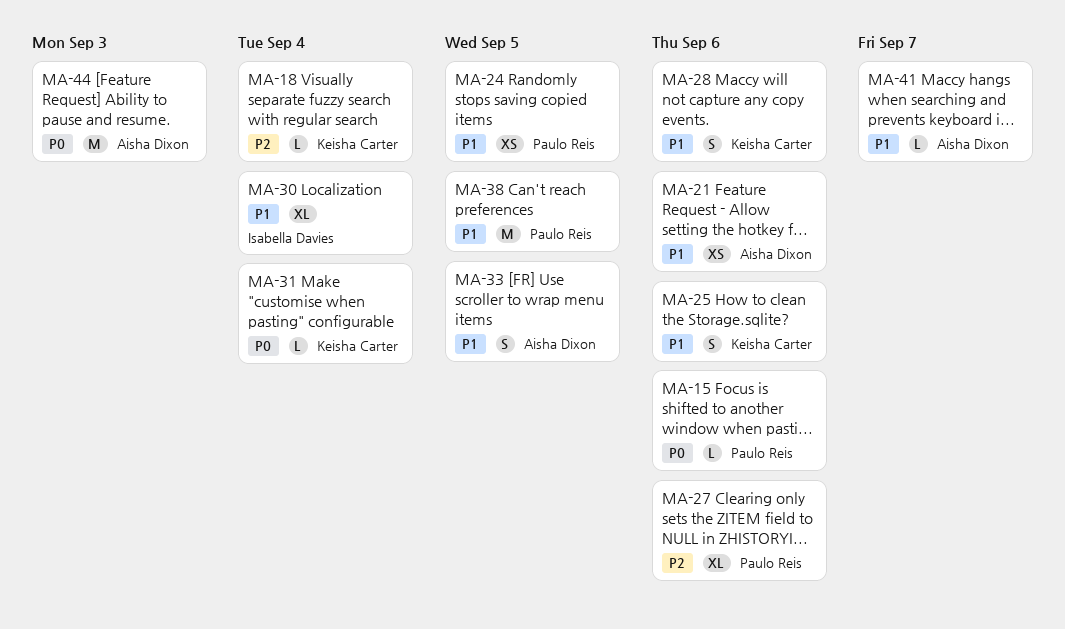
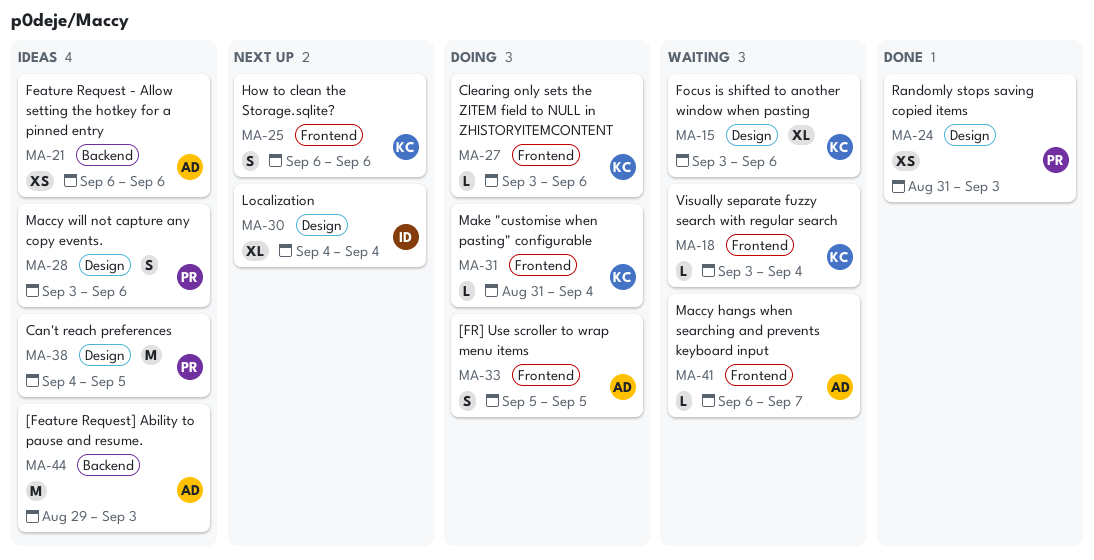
MA-15, owner: Paulo Reis -> Keisha Carter
MA-15, estimate: L -> XL
MA-24, due: Sep 5 -> Sep 3
MA-27, owner: Paulo Reis -> Keisha Carter
MA-27, estimate: XL -> L
MA-28, owner: Keisha Carter -> Paulo Reis

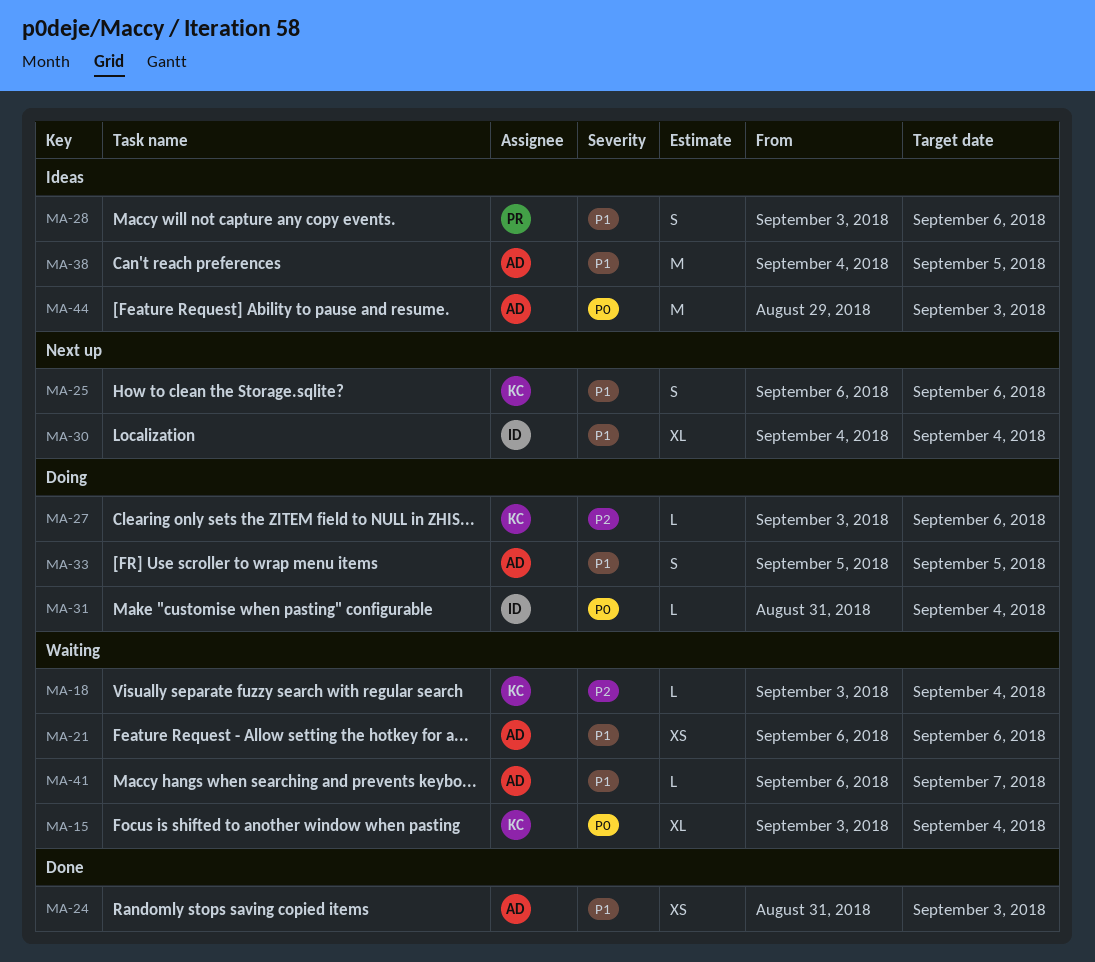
MA-15, due: Sep 6 -> Sep 4
MA-21, status: Ideas -> Waiting
MA-24, owner: PR -> AD
MA-31, owner: KC -> ID
MA-38, owner: PR -> AD

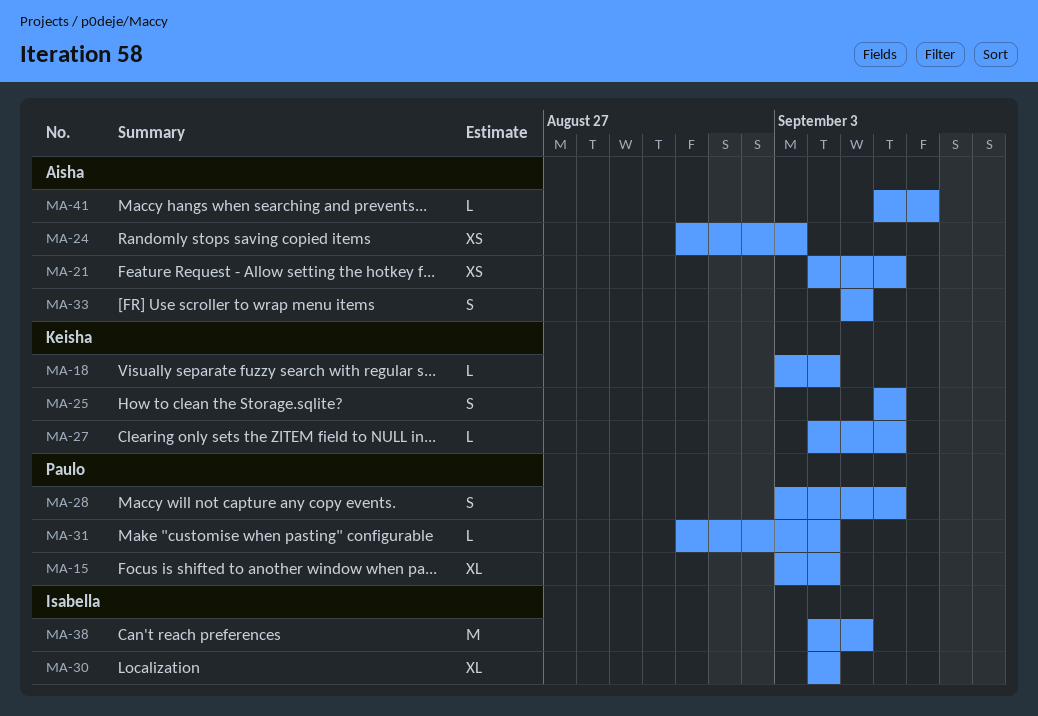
MA-15, owner: Keisha -> Paulo
MA-21, start: Sep 6 -> Sep 4
MA-27, start: Sep 3 -> Sep 4
MA-31, owner: Isabella -> Paulo
MA-38, owner: Aisha -> Isabella
MA-44: present -> none

